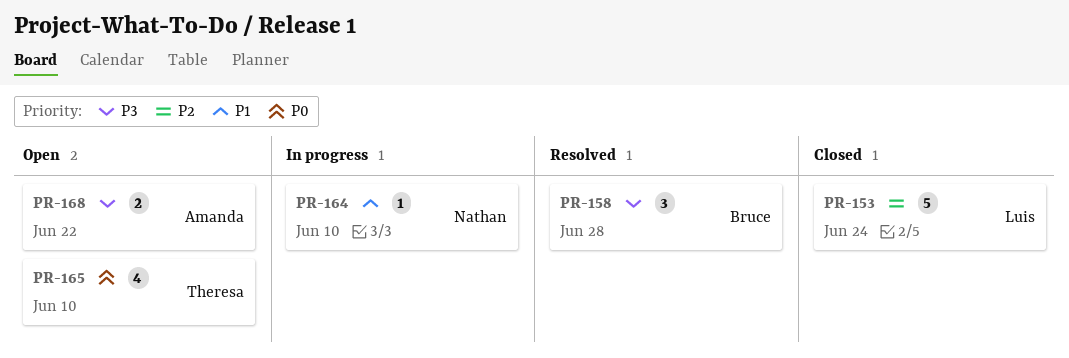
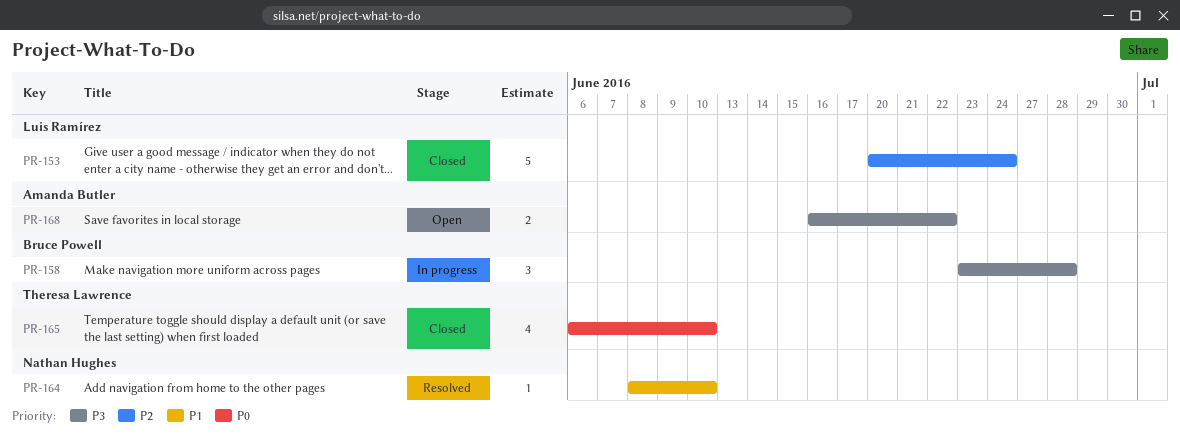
PR-158, status: Resolved -> In progress
PR-164, status: In progress -> Resolved
PR-165, status: Open -> Closed

